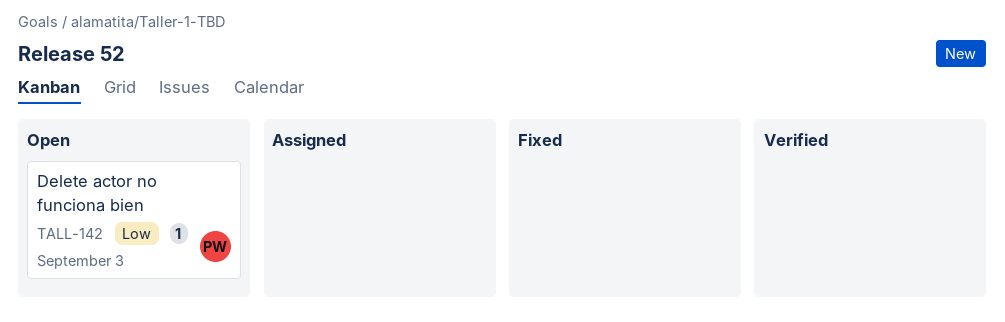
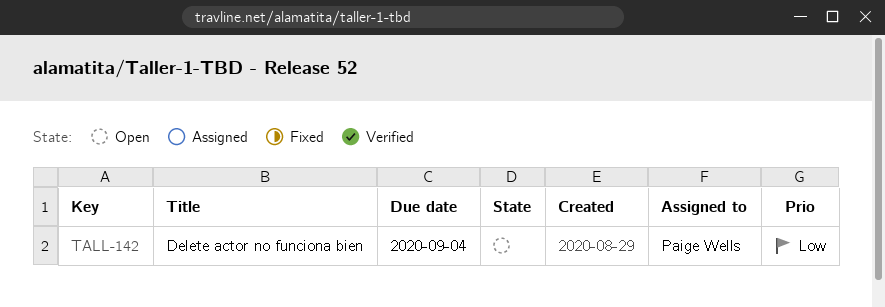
TALL-142, due: Sep 3 -> Sep 4

